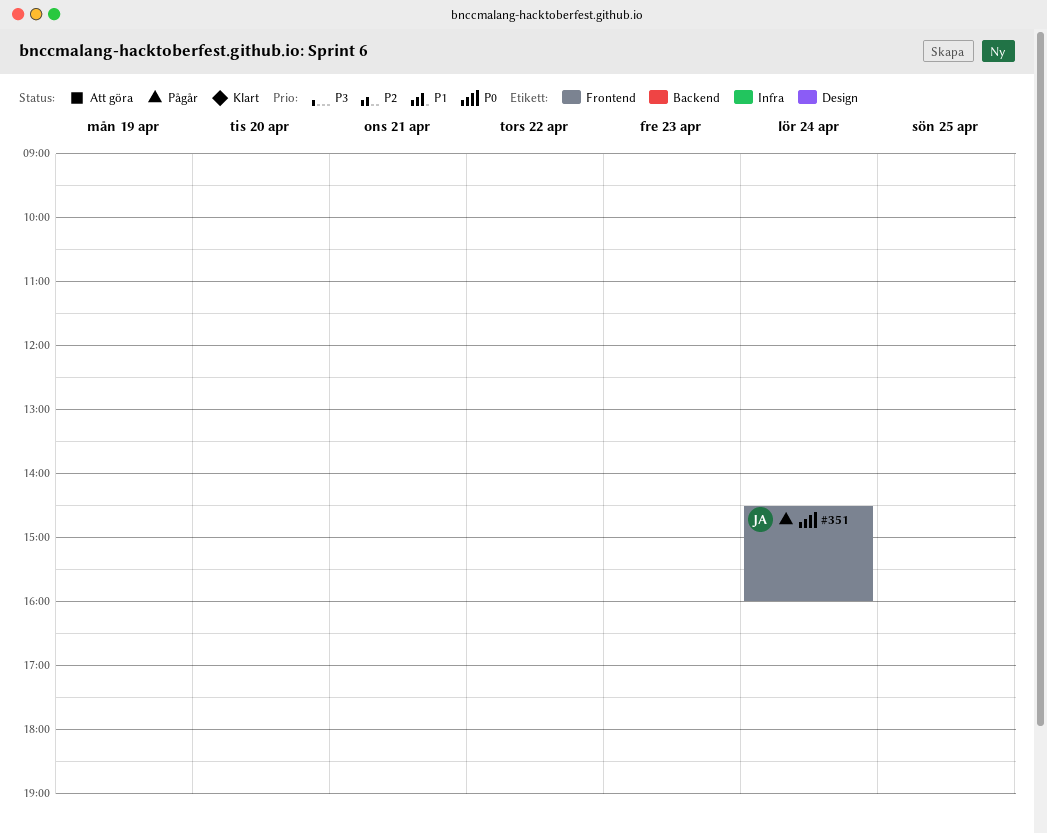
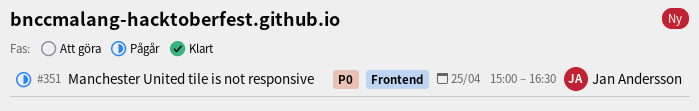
#351, day: Apr 24 -> Apr 25
#351, begins: 14:30 -> 15:00
#351, ends: 16:00 -> 16:30

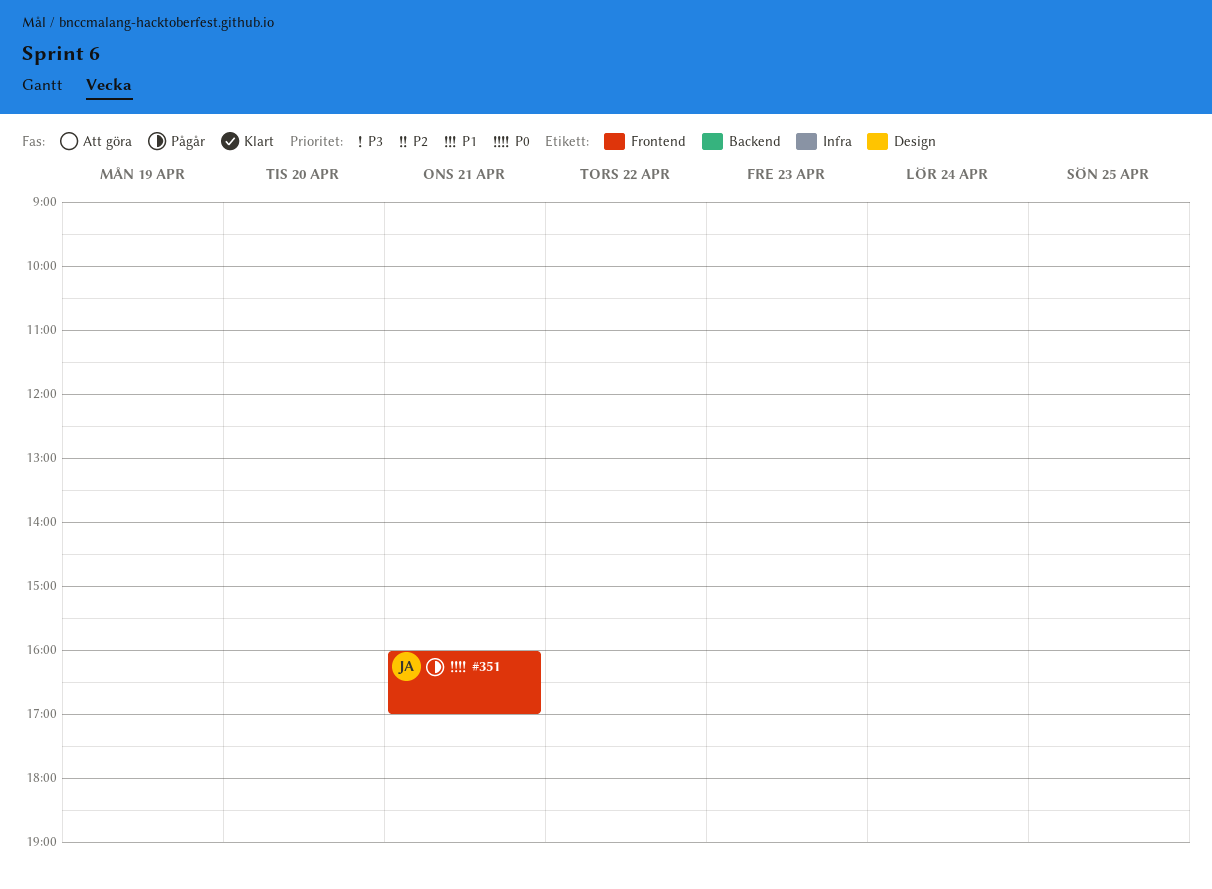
#351, day: Apr 25 -> Apr 21
#351, begins: 15:00 -> 16:00
#351, ends: 16:30 -> 17:00

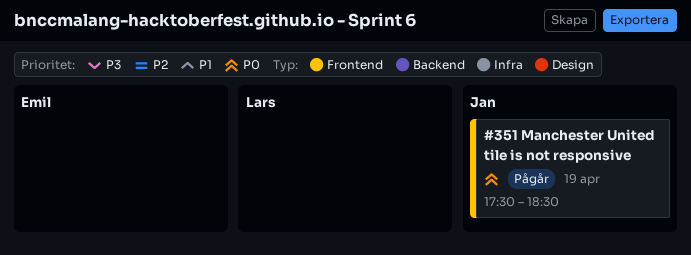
#351, day: Apr 21 -> Apr 19
#351, begins: 16:00 -> 17:30
#351, ends: 17:00 -> 18:30

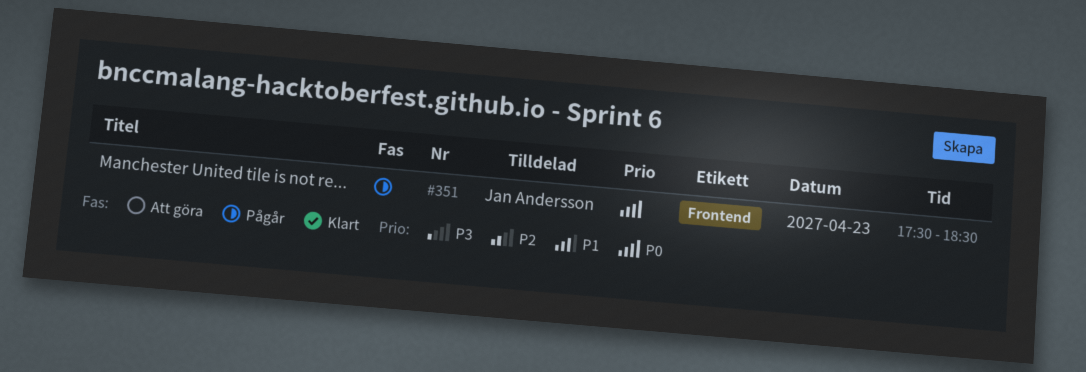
#351, day: Apr 19 -> Apr 23

